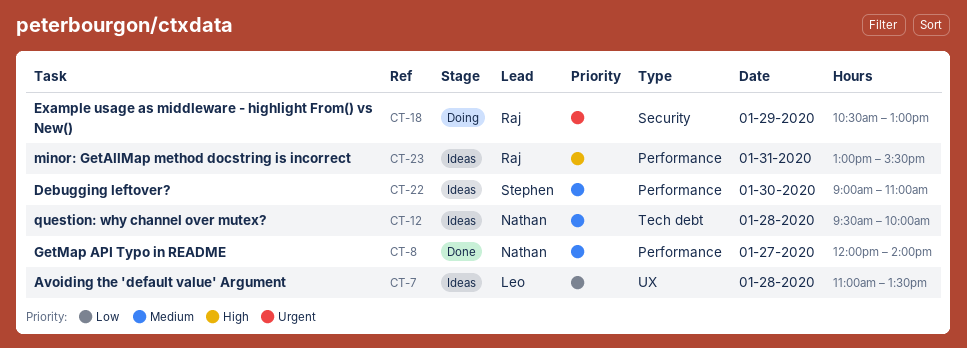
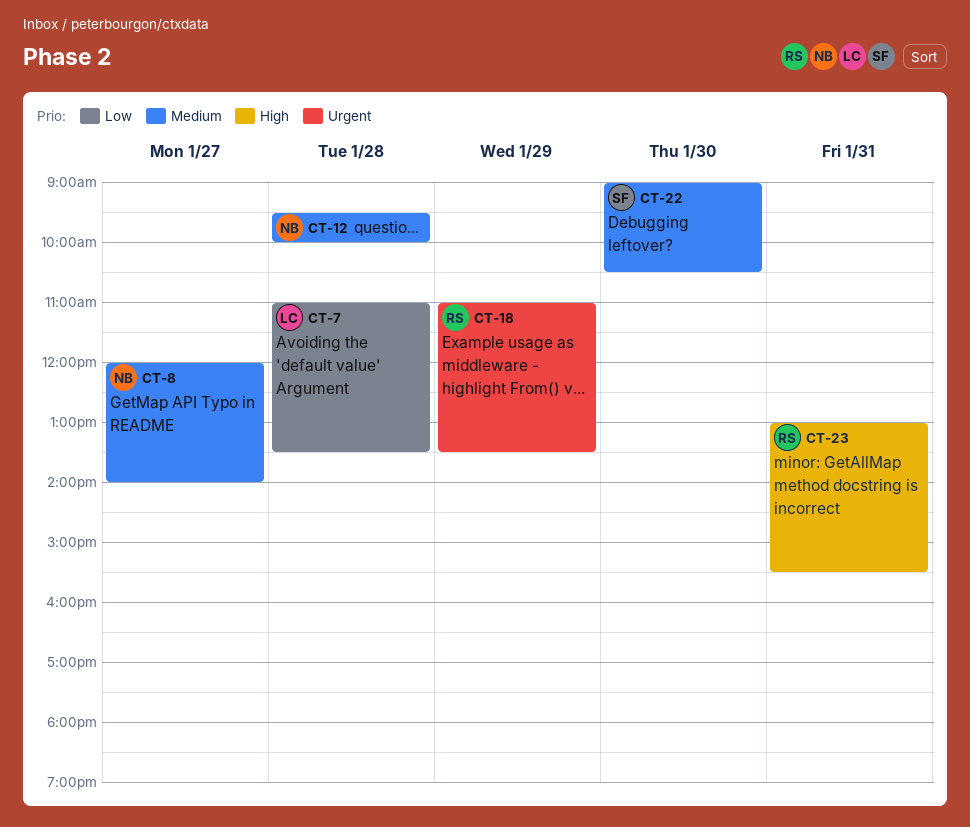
CT-18, begins: 10:30 -> 11:00
CT-18, ends: 13:00 -> 13:30
CT-22, ends: 11:00 -> 10:30

